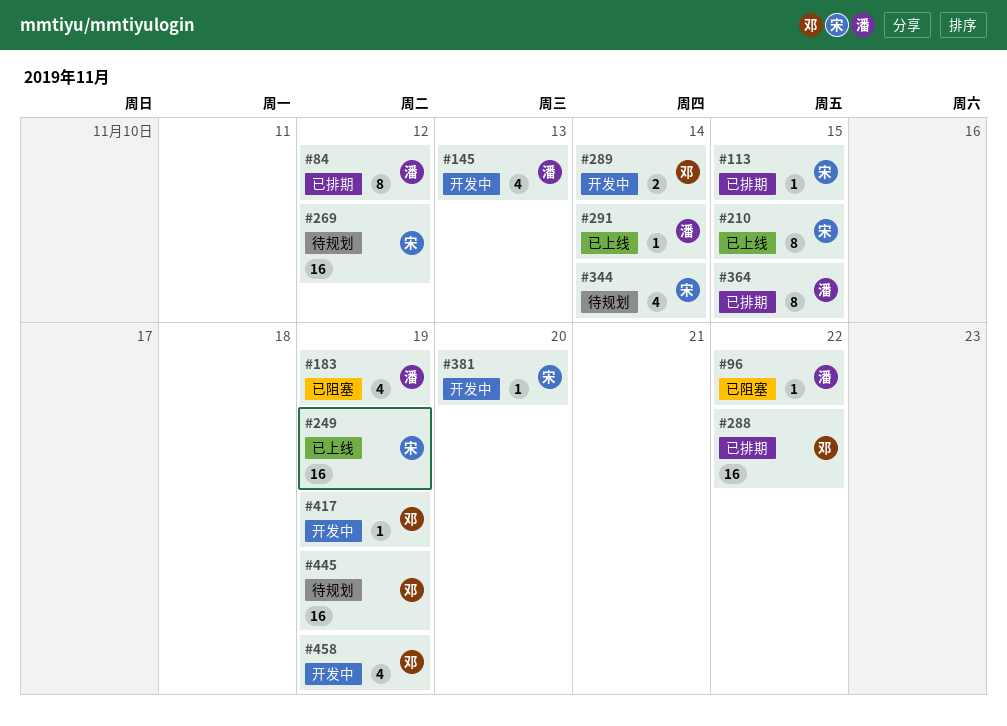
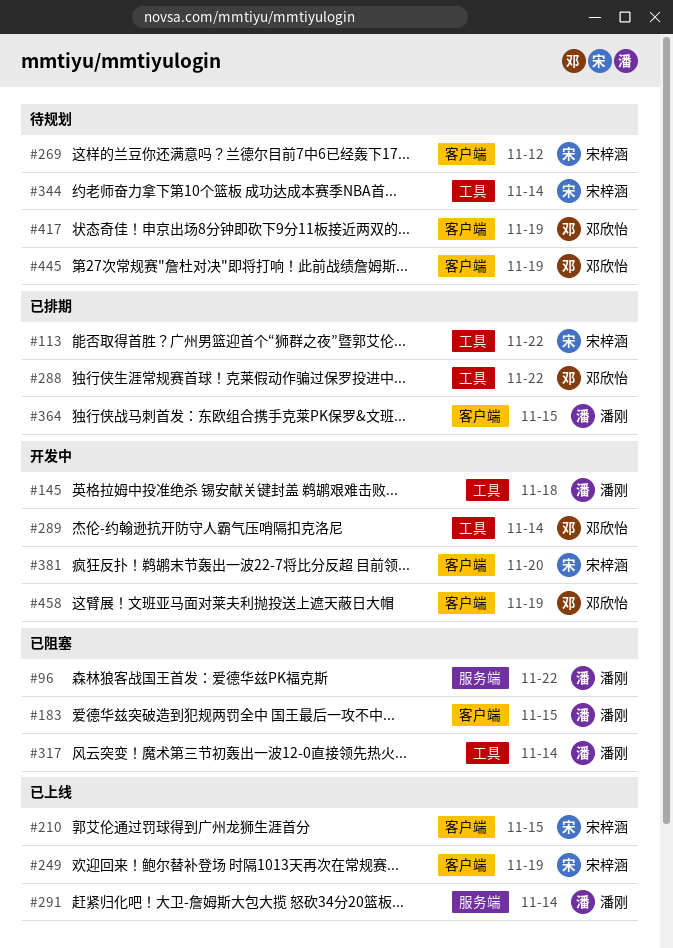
#84: present -> none
#113, due: Nov 15 -> Nov 22
#145, due: Nov 13 -> Nov 18
#183, due: Nov 19 -> Nov 15
#317: none -> present
#417, status: 开发中 -> 待规划

